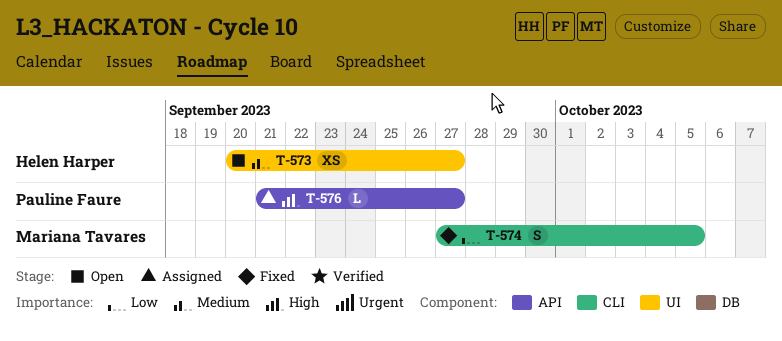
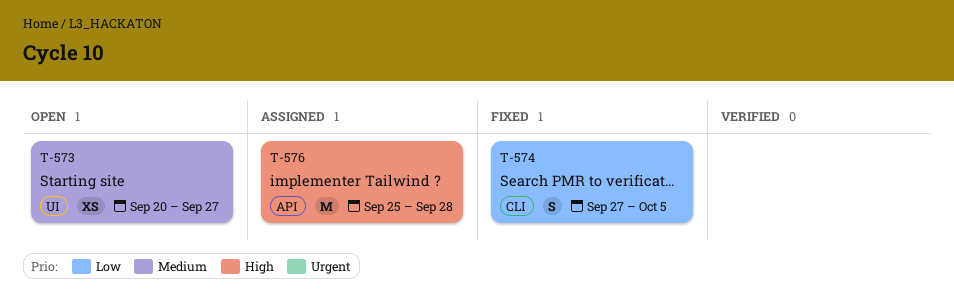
T-576, estimate: L -> M
T-576, start: Sep 21 -> Sep 25
T-576, due: Sep 27 -> Sep 28

